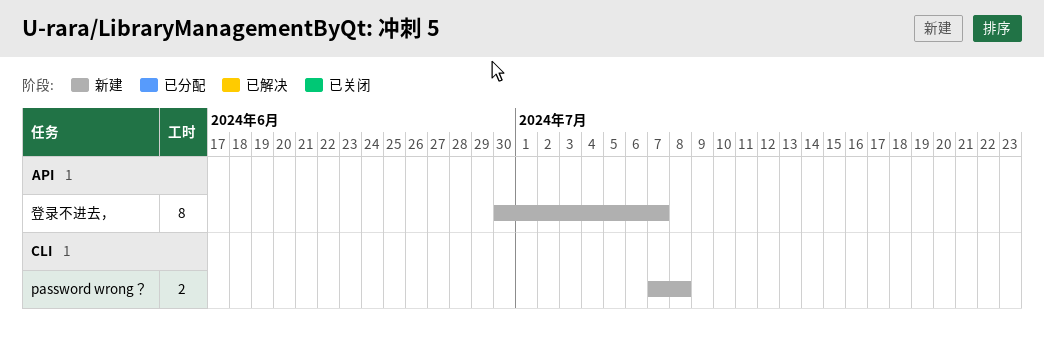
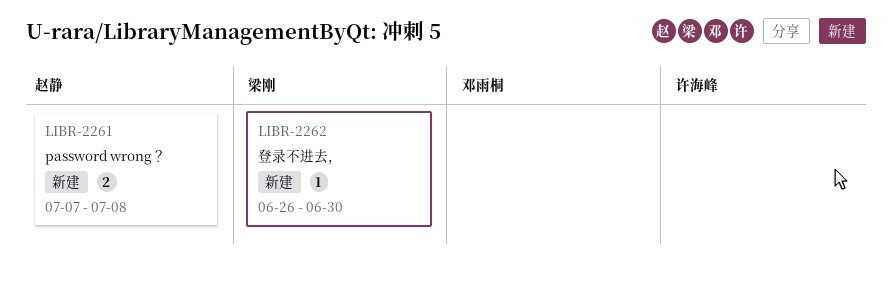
登录不进去，, estimate: 8 -> 1
登录不进去，, start: Jun 30 -> Jun 26
登录不进去，, due: Jul 7 -> Jun 30

